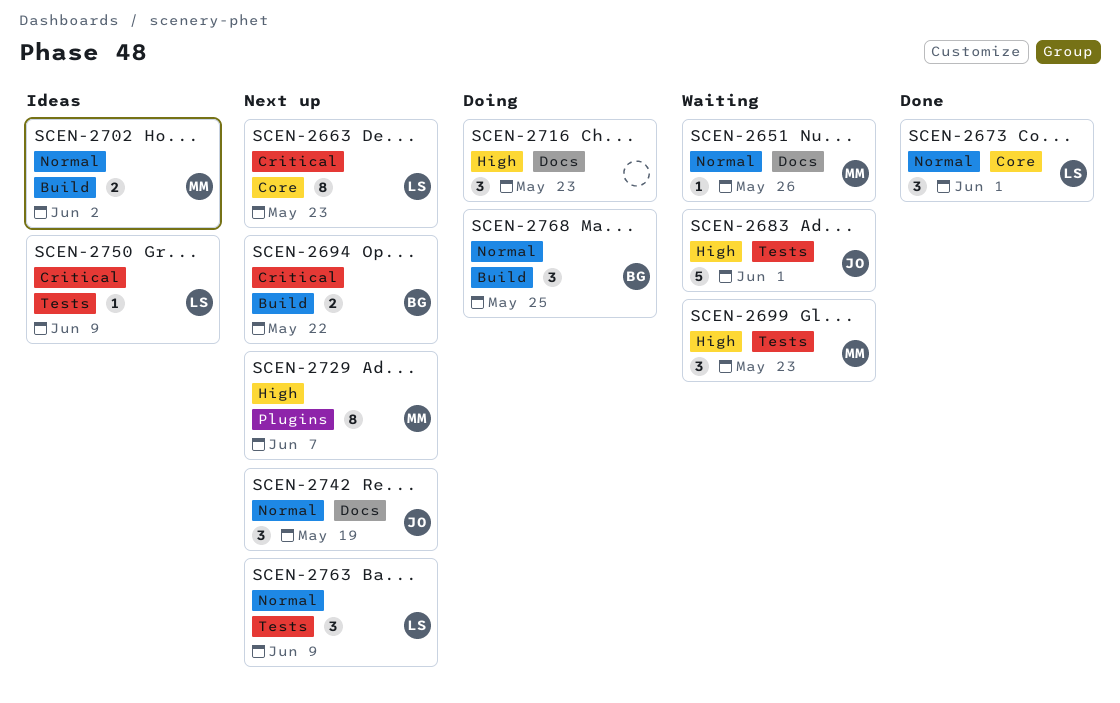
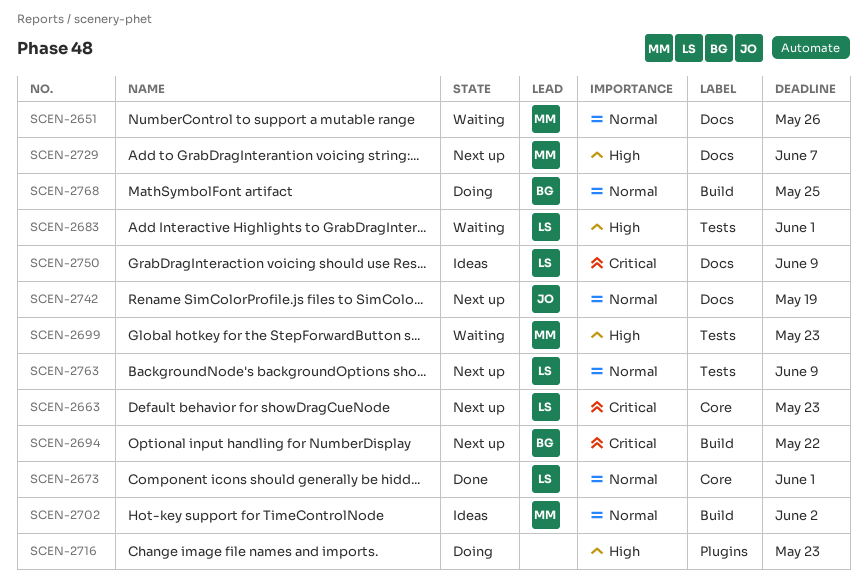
SCEN-2683, owner: JO -> LS
SCEN-2716, label: Docs -> Plugins
SCEN-2729, label: Plugins -> Docs
SCEN-2750, label: Tests -> Docs

